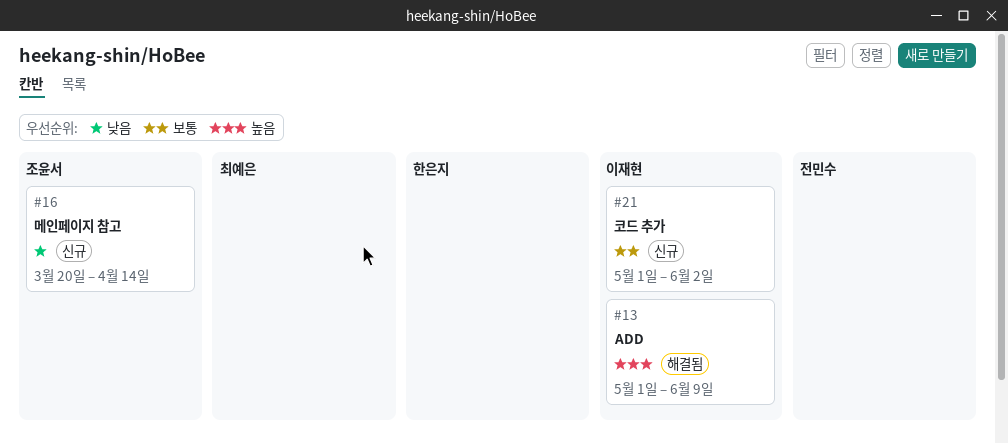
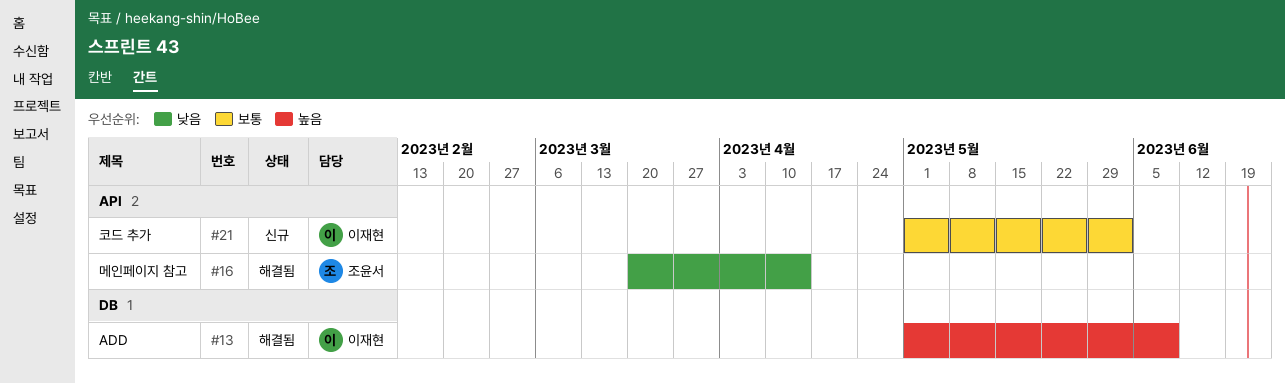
#16, status: 신규 -> 해결됨

